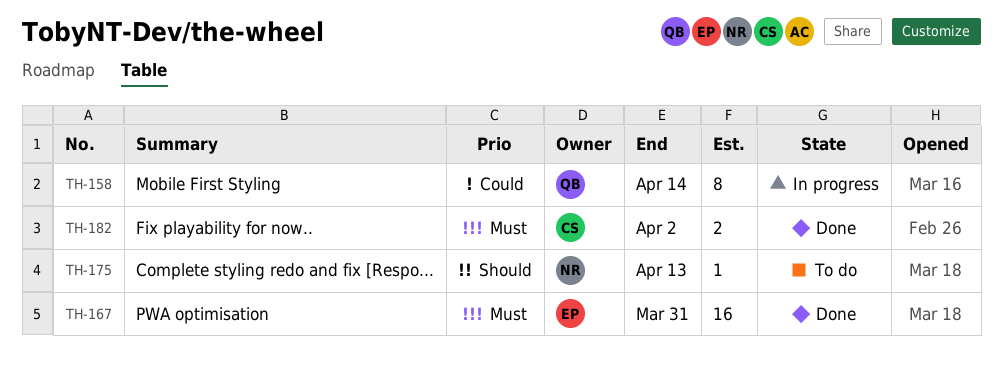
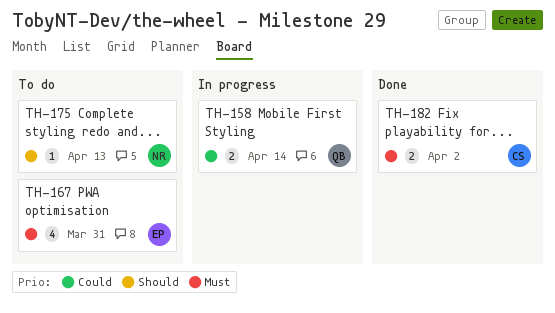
TH-158, estimate: 8 -> 2
TH-167, status: Done -> To do
TH-167, estimate: 16 -> 4

